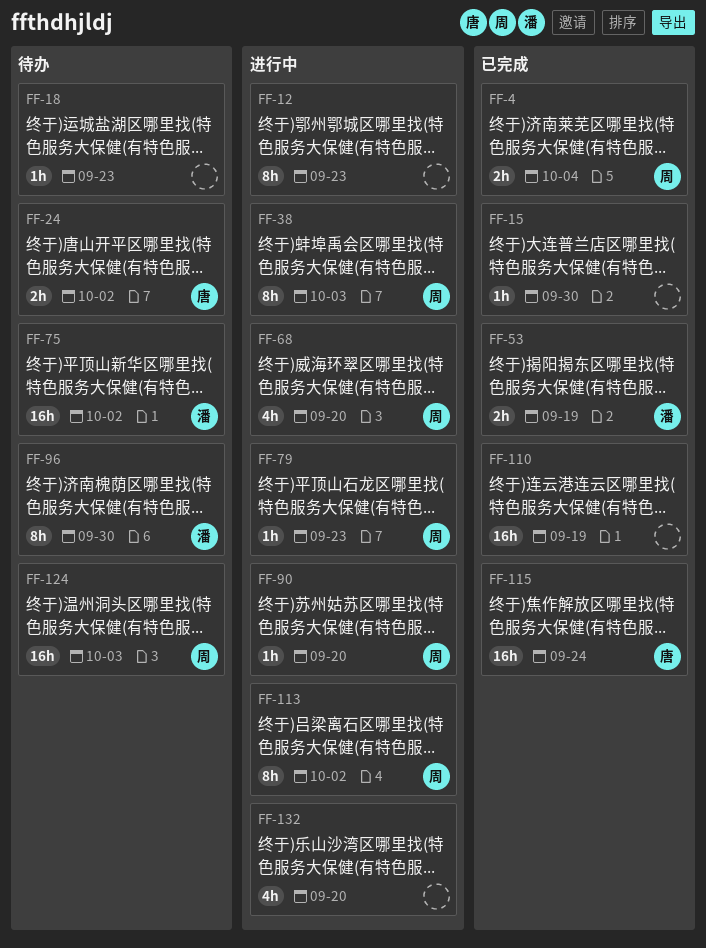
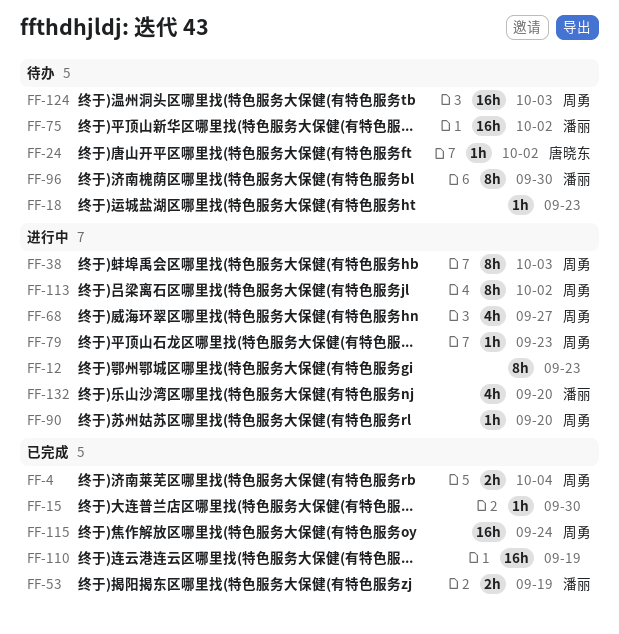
FF-24, estimate: 2h -> 1h
FF-68, due: Sep 20 -> Sep 27
FF-115, owner: 唐晓东 -> 周勇
FF-132, owner: none -> 潘丽

